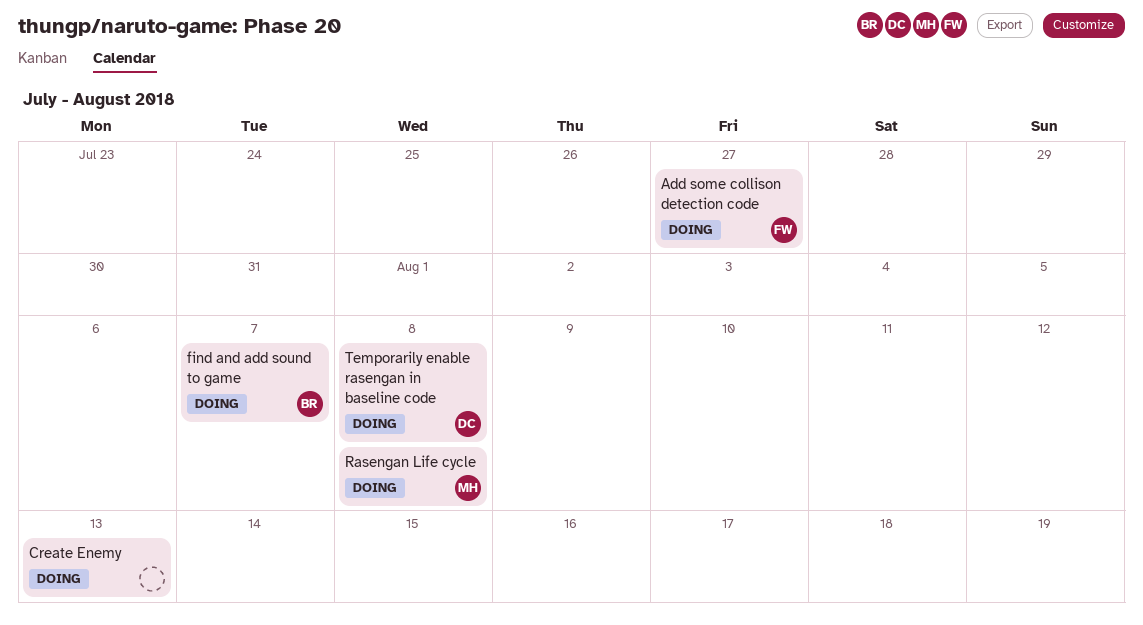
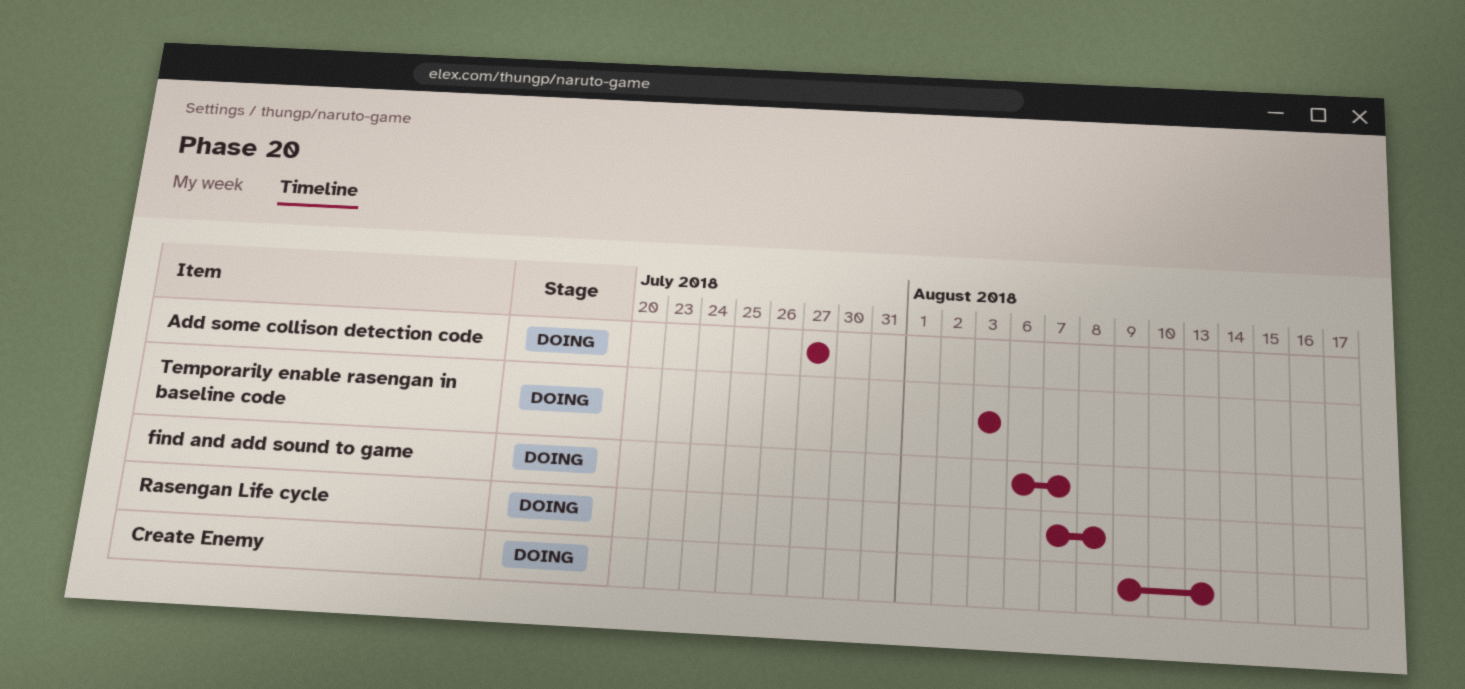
Temporarily enable rasengan in baseline code, due: Aug 8 -> Aug 3

